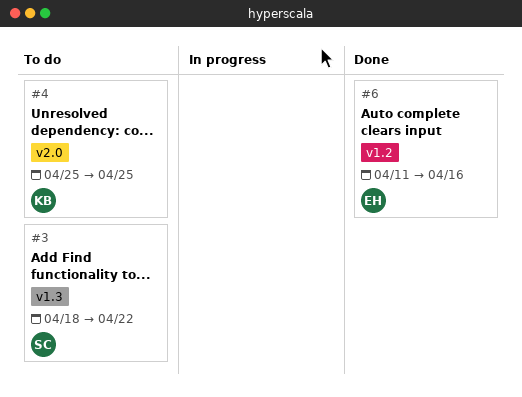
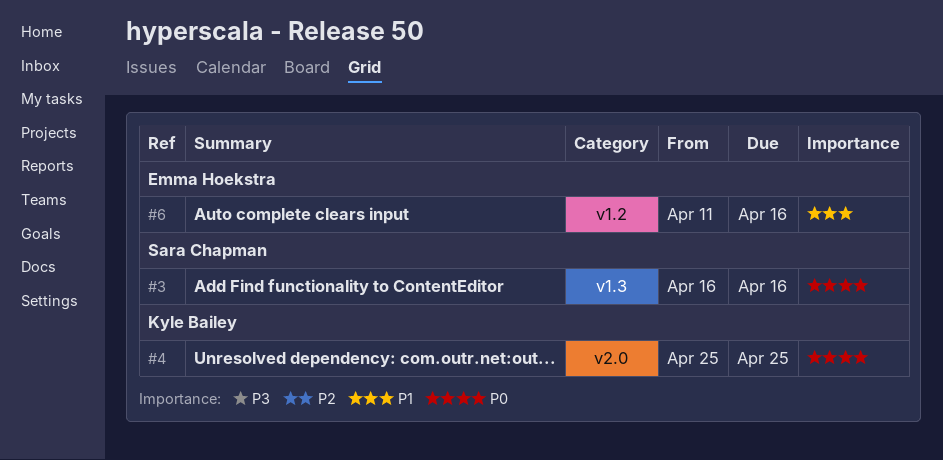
#3, start: Apr 18 -> Apr 16
#3, due: Apr 22 -> Apr 16

